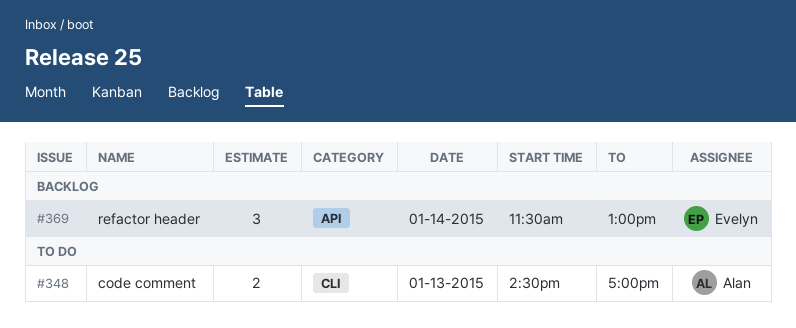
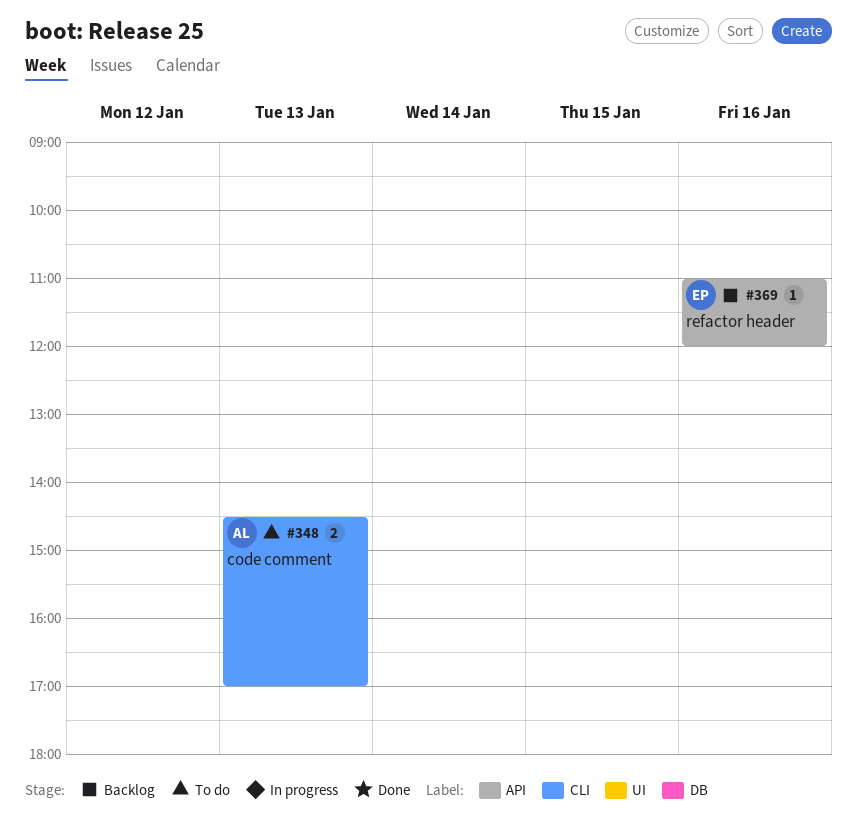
#369, estimate: 3 -> 1
#369, day: Jan 14 -> Jan 16
#369, begins: 11:30 -> 11:00
#369, ends: 13:00 -> 12:00

